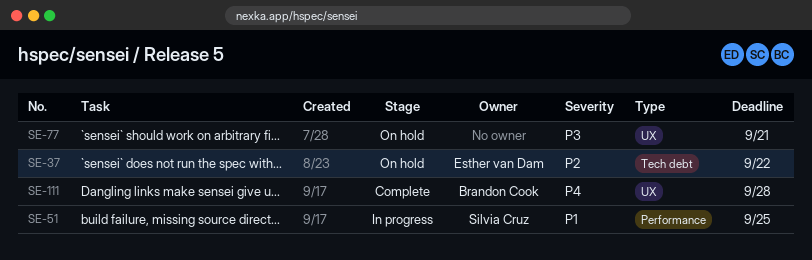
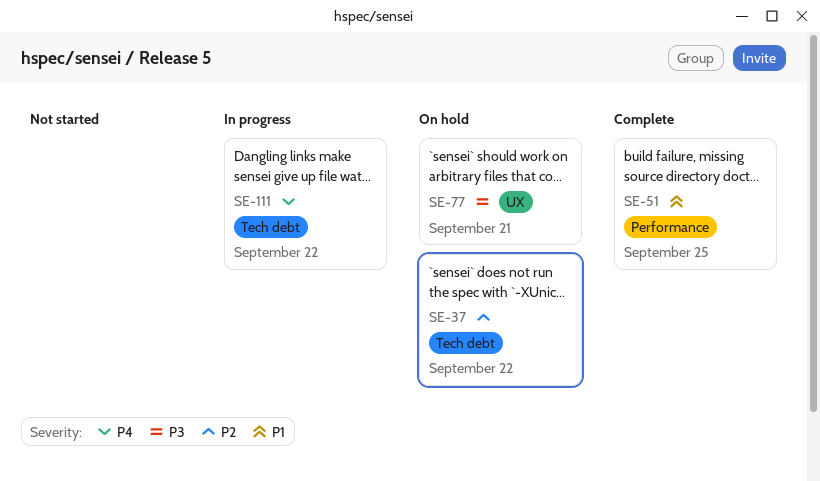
SE-51, status: In progress -> Complete
SE-111, status: Complete -> In progress
SE-111, label: UX -> Tech debt
SE-111, due: Sep 28 -> Sep 22

